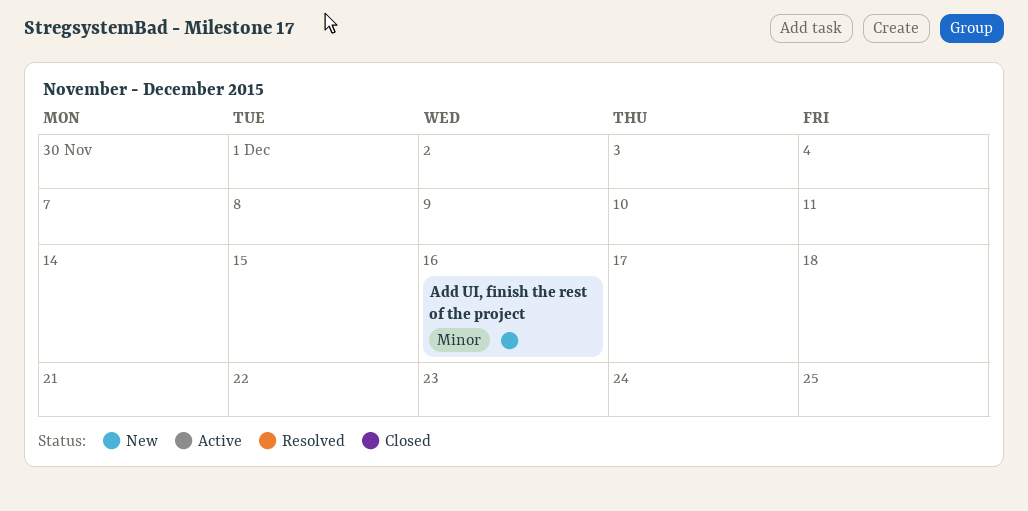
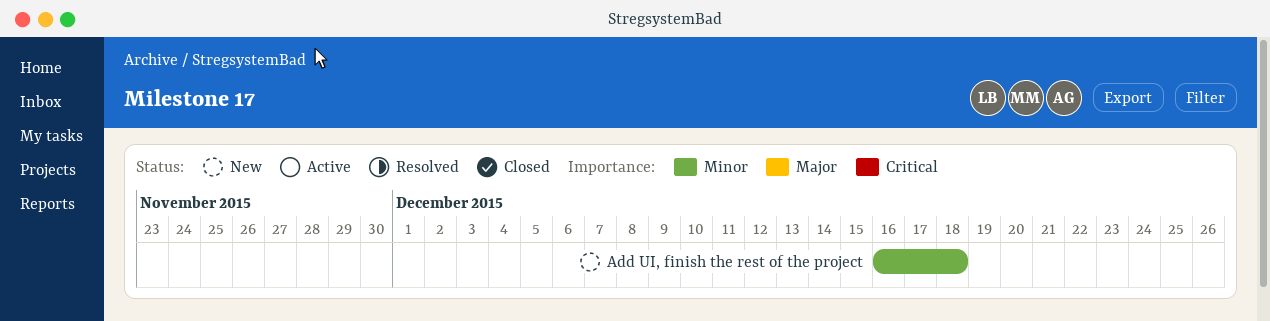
Add UI, finish the rest of the project, due: Dec 16 -> Dec 18

